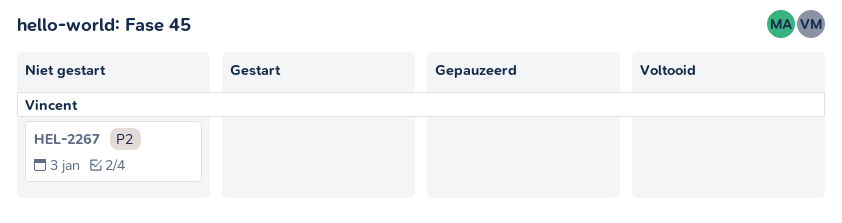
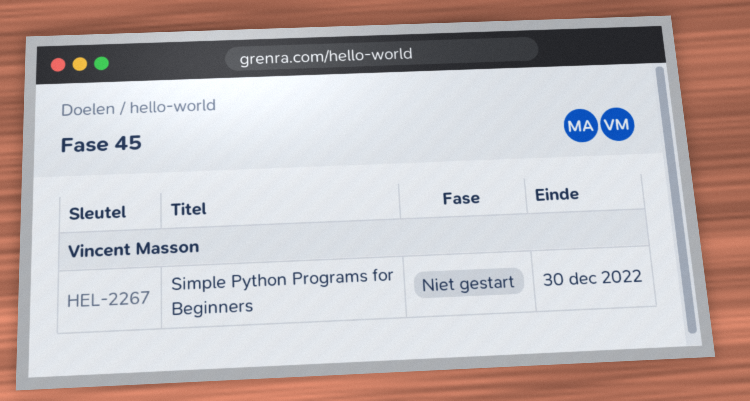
HEL-2267, due: Jan 3 -> Dec 30

